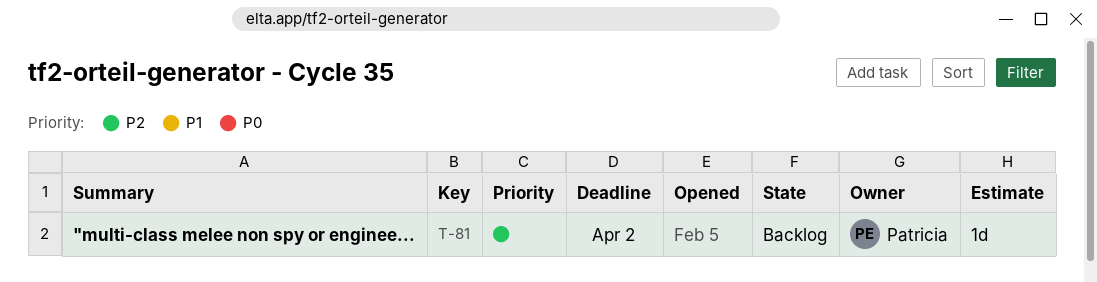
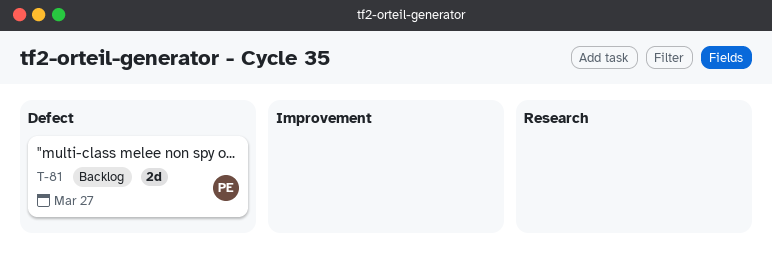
T-81, estimate: 1d -> 2d
T-81, due: Apr 2 -> Mar 27

